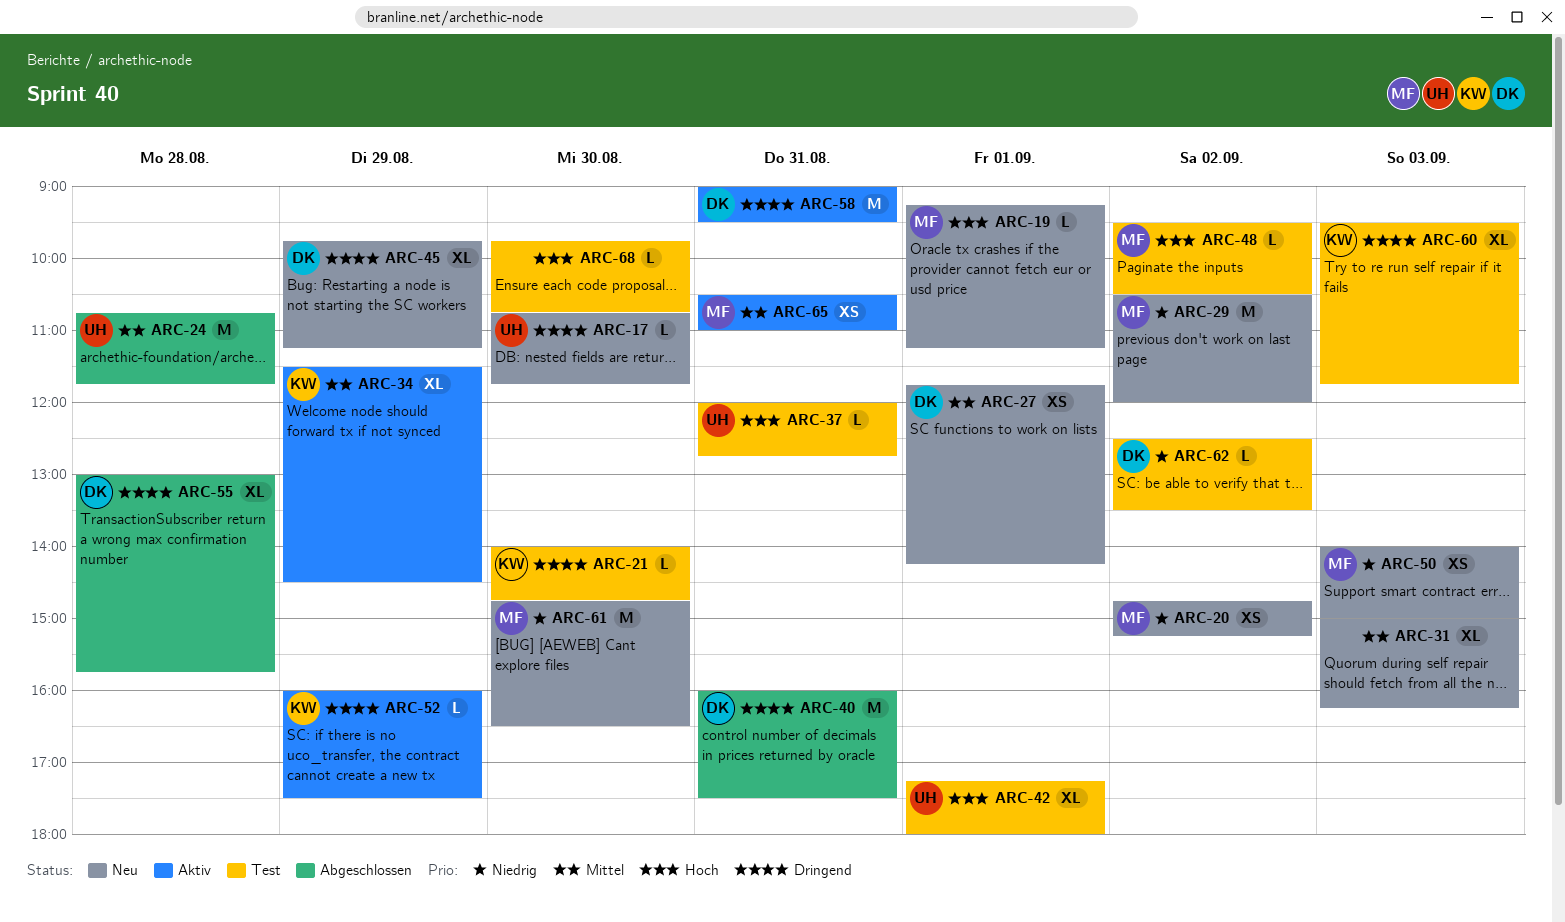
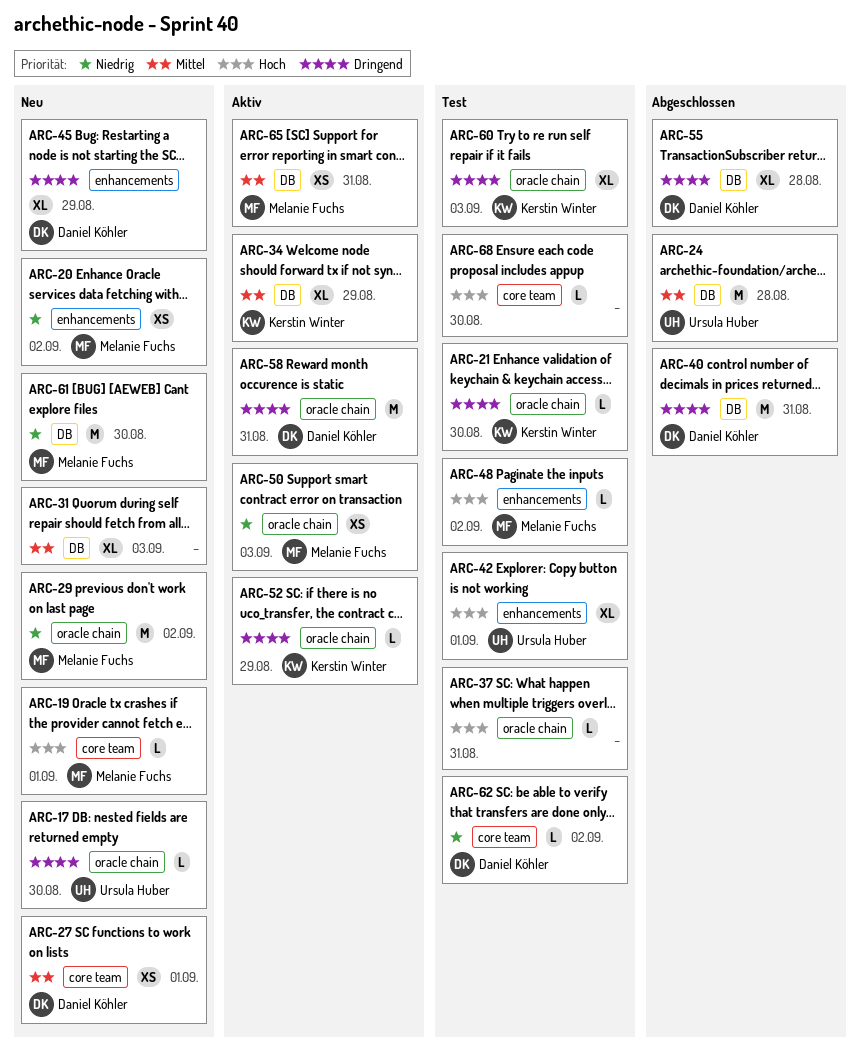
ARC-37, owner: Ursula Huber -> none
ARC-50, status: Neu -> Aktiv

